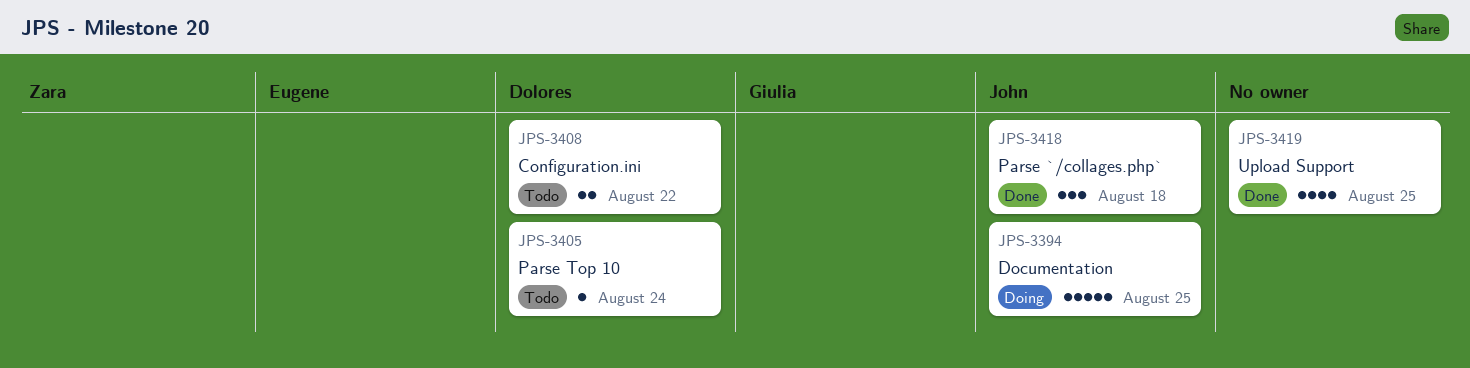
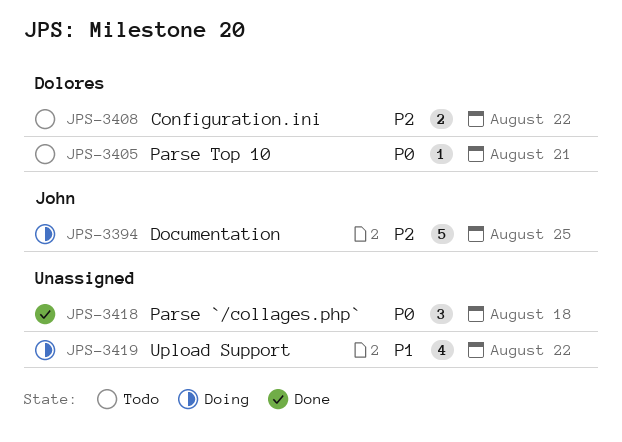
JPS-3405, due: Aug 24 -> Aug 21
JPS-3418, owner: John -> none
JPS-3419, status: Done -> Doing
JPS-3419, due: Aug 25 -> Aug 22

